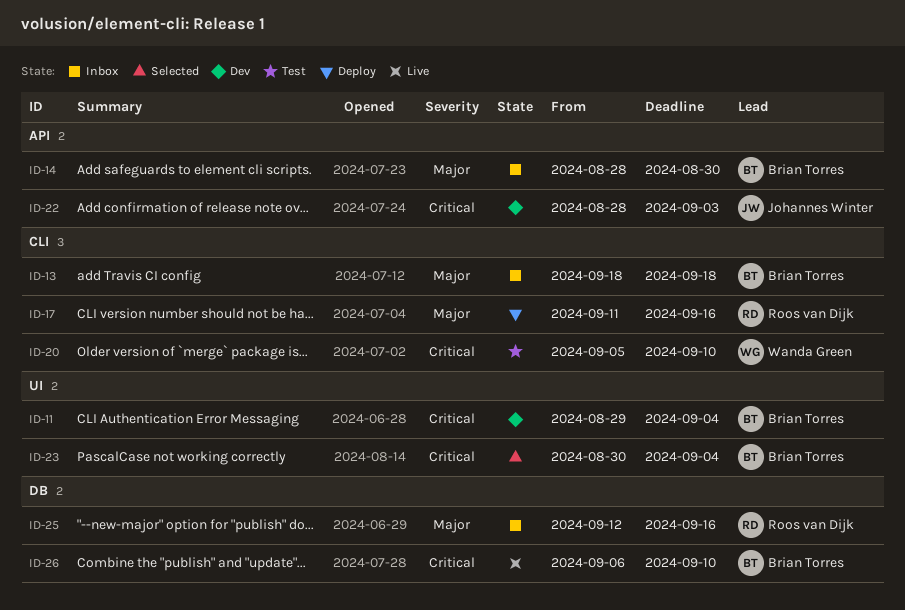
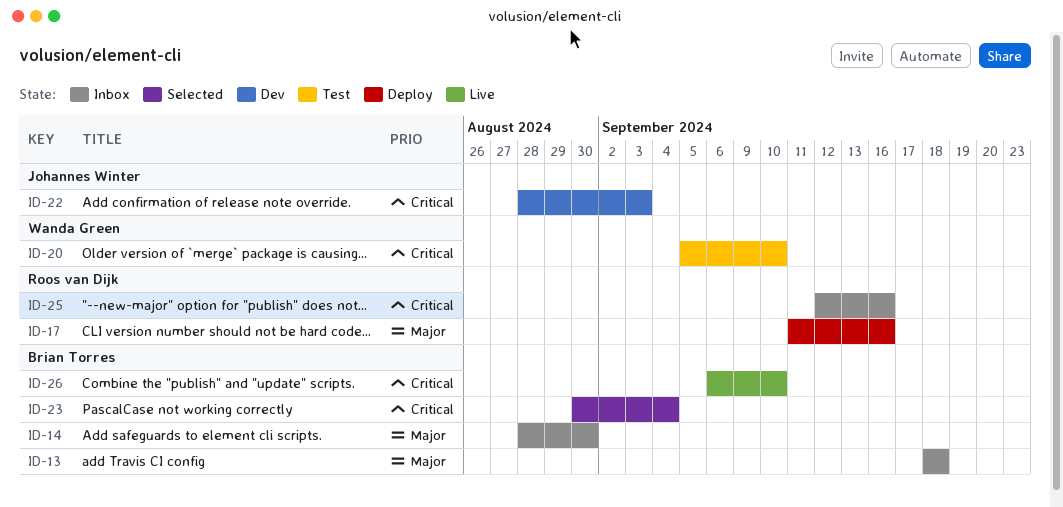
ID-11: present -> none
ID-25, priority: Major -> Critical

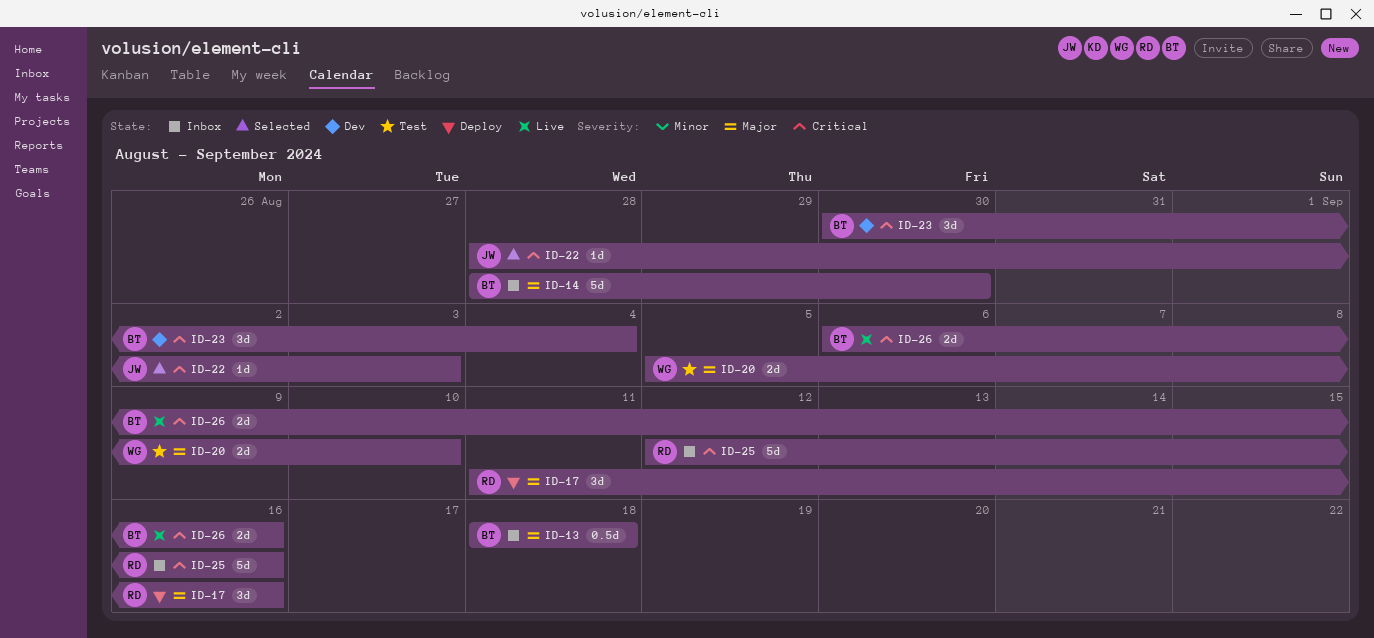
ID-20, priority: Critical -> Major
ID-22, status: Dev -> Selected
ID-23, status: Selected -> Dev
ID-26, due: Sep 10 -> Sep 16

